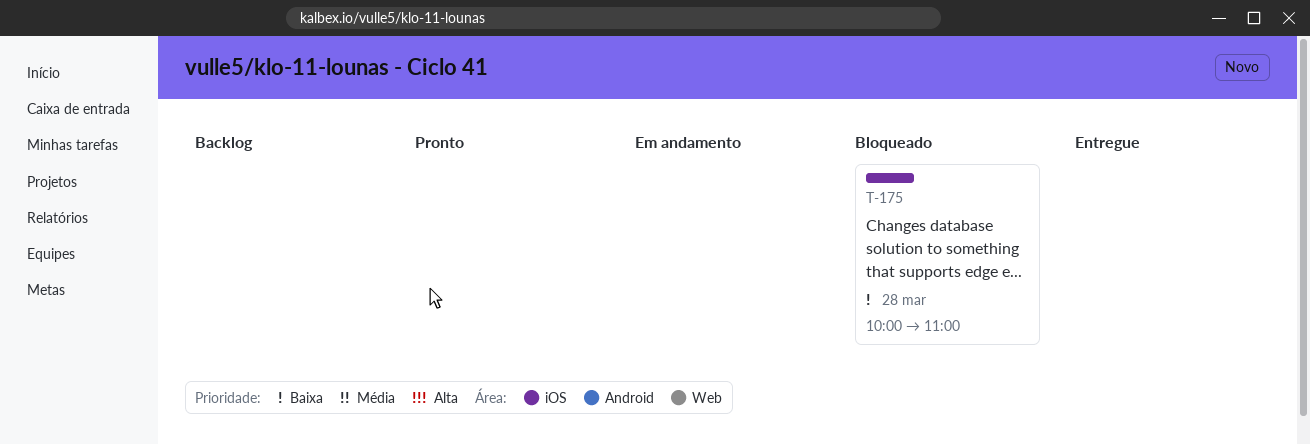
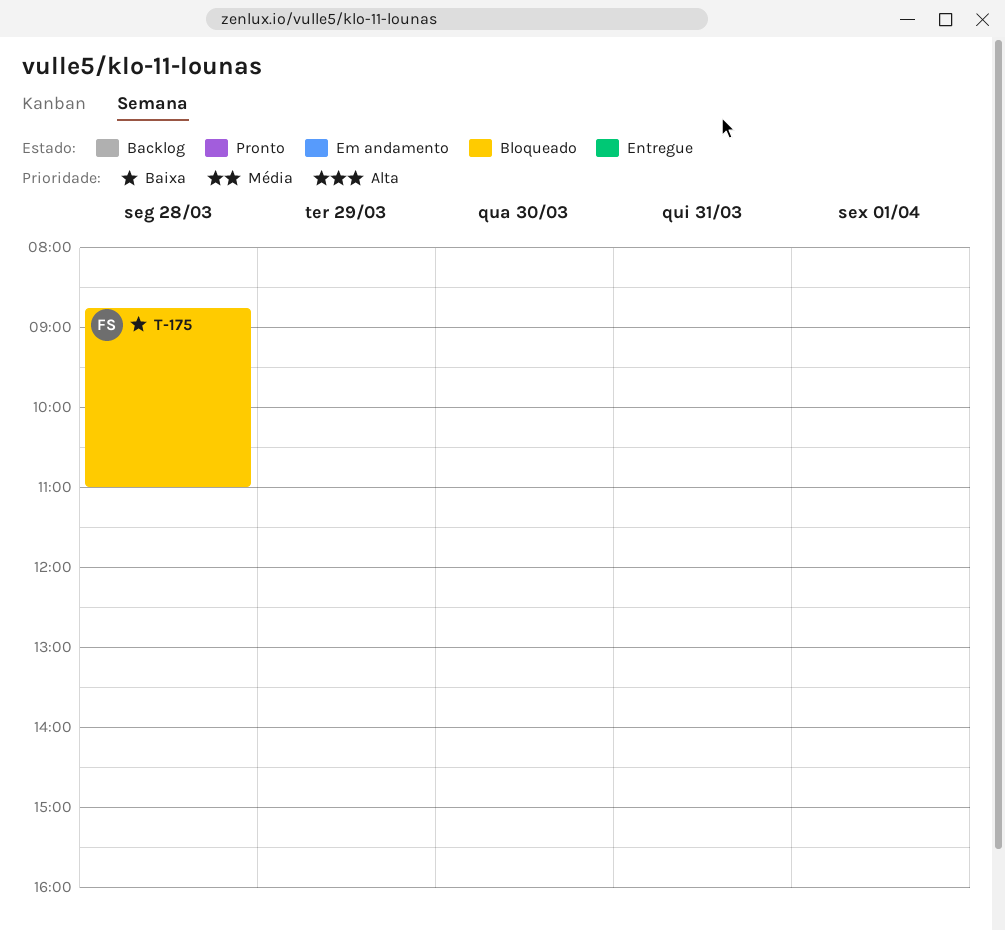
T-175, begins: 10:00 -> 08:45

